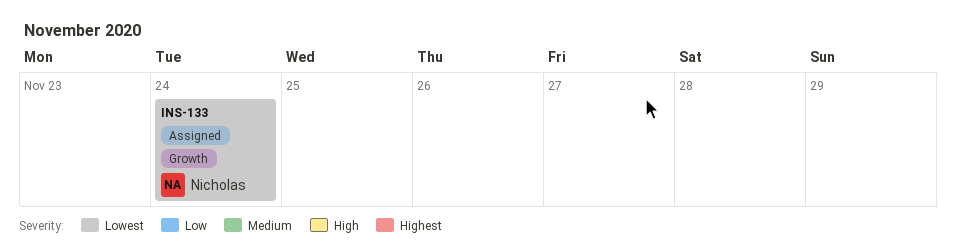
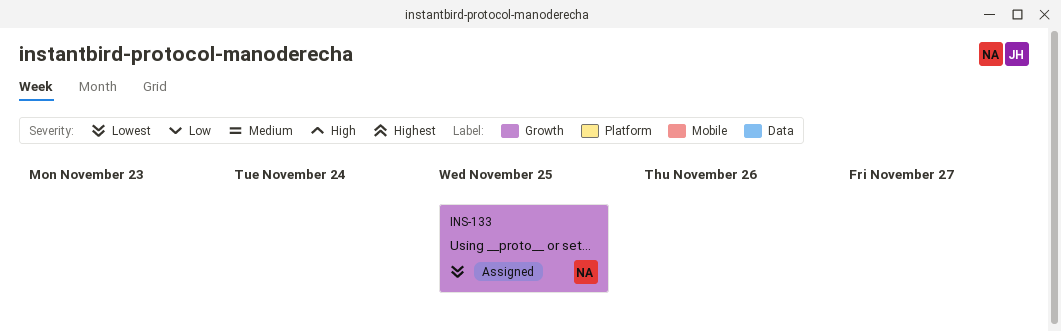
INS-133, due: Nov 24 -> Nov 25

